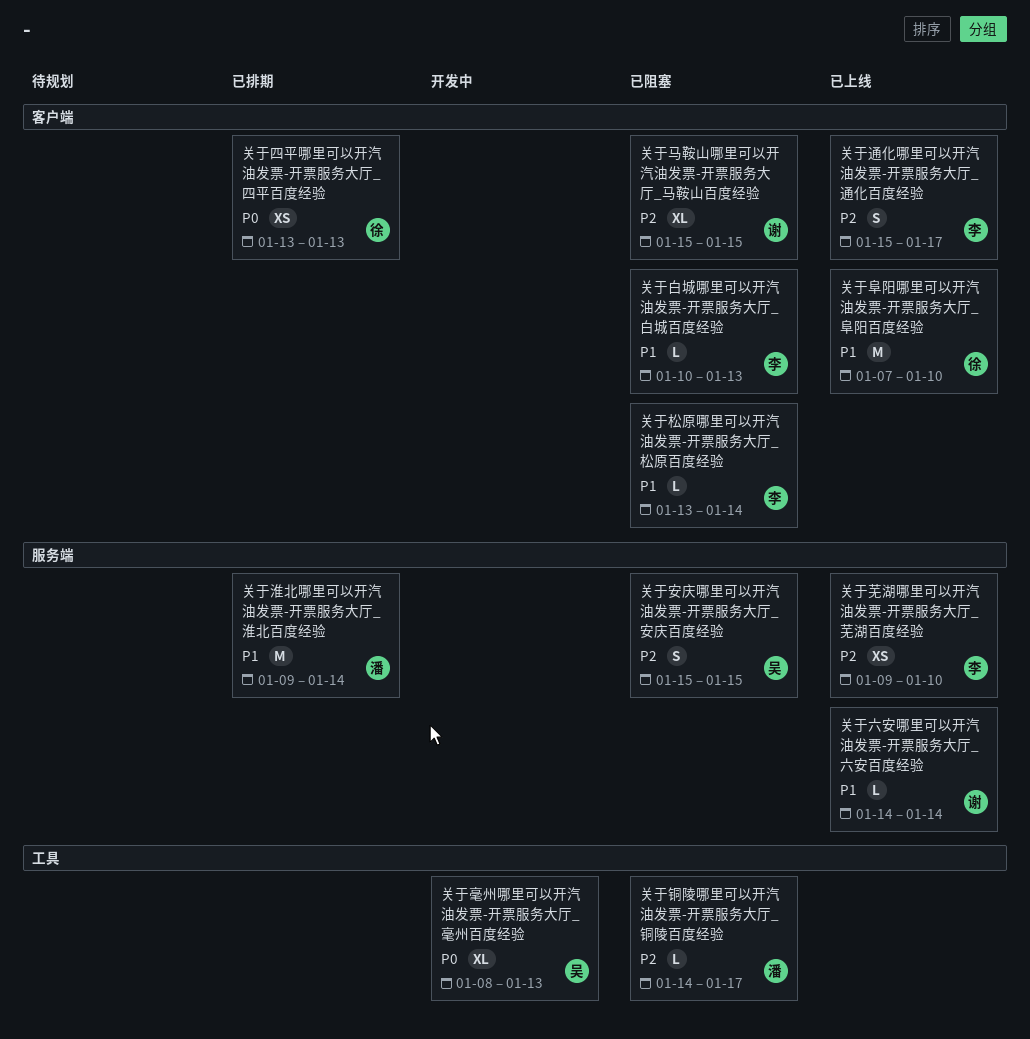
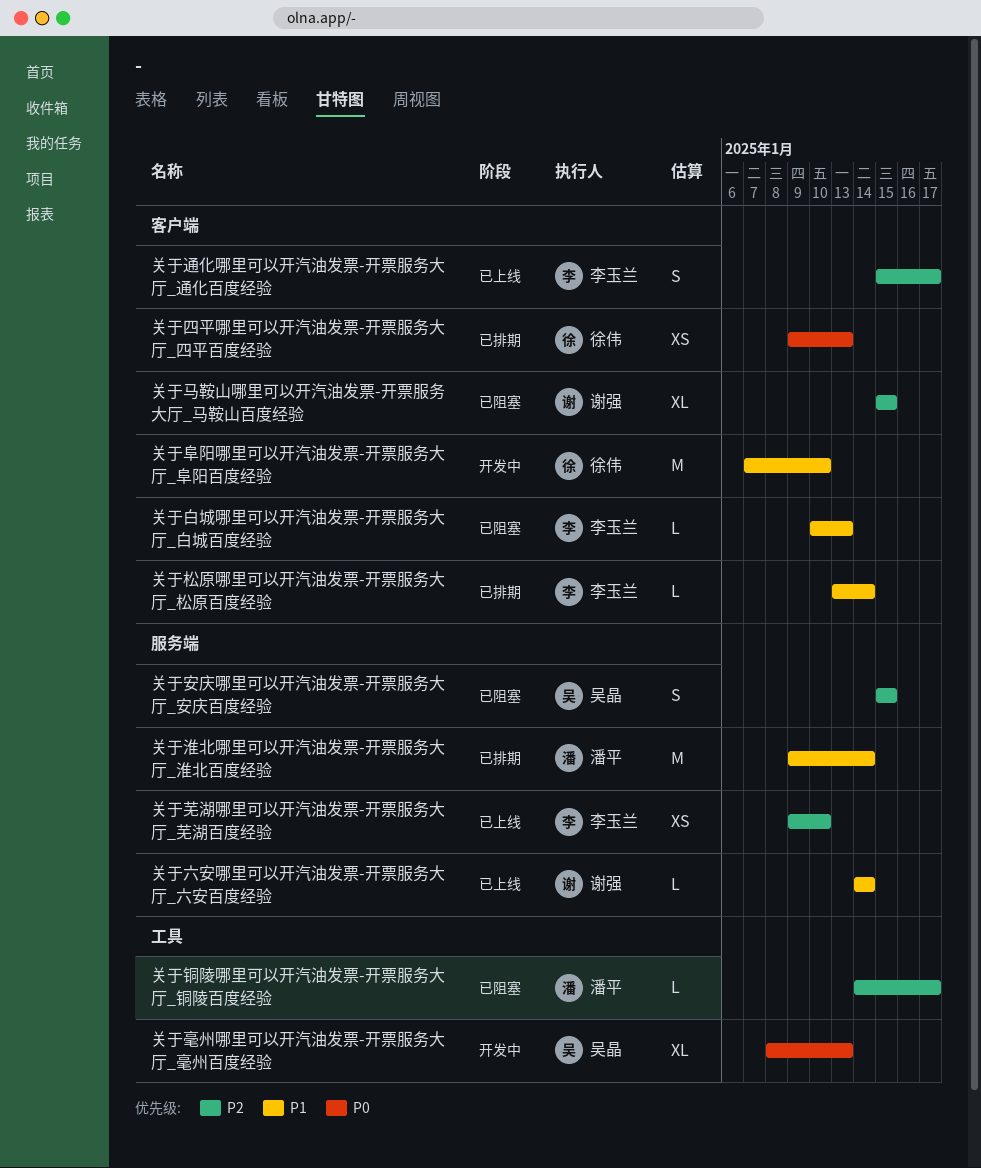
关于四平哪里可以开汽油发票-开票服务大厅_四平百度经验, start: Jan 13 -> Jan 9
关于松原哪里可以开汽油发票-开票服务大厅_松原百度经验, status: 已阻塞 -> 已排期
关于阜阳哪里可以开汽油发票-开票服务大厅_阜阳百度经验, status: 已上线 -> 开发中

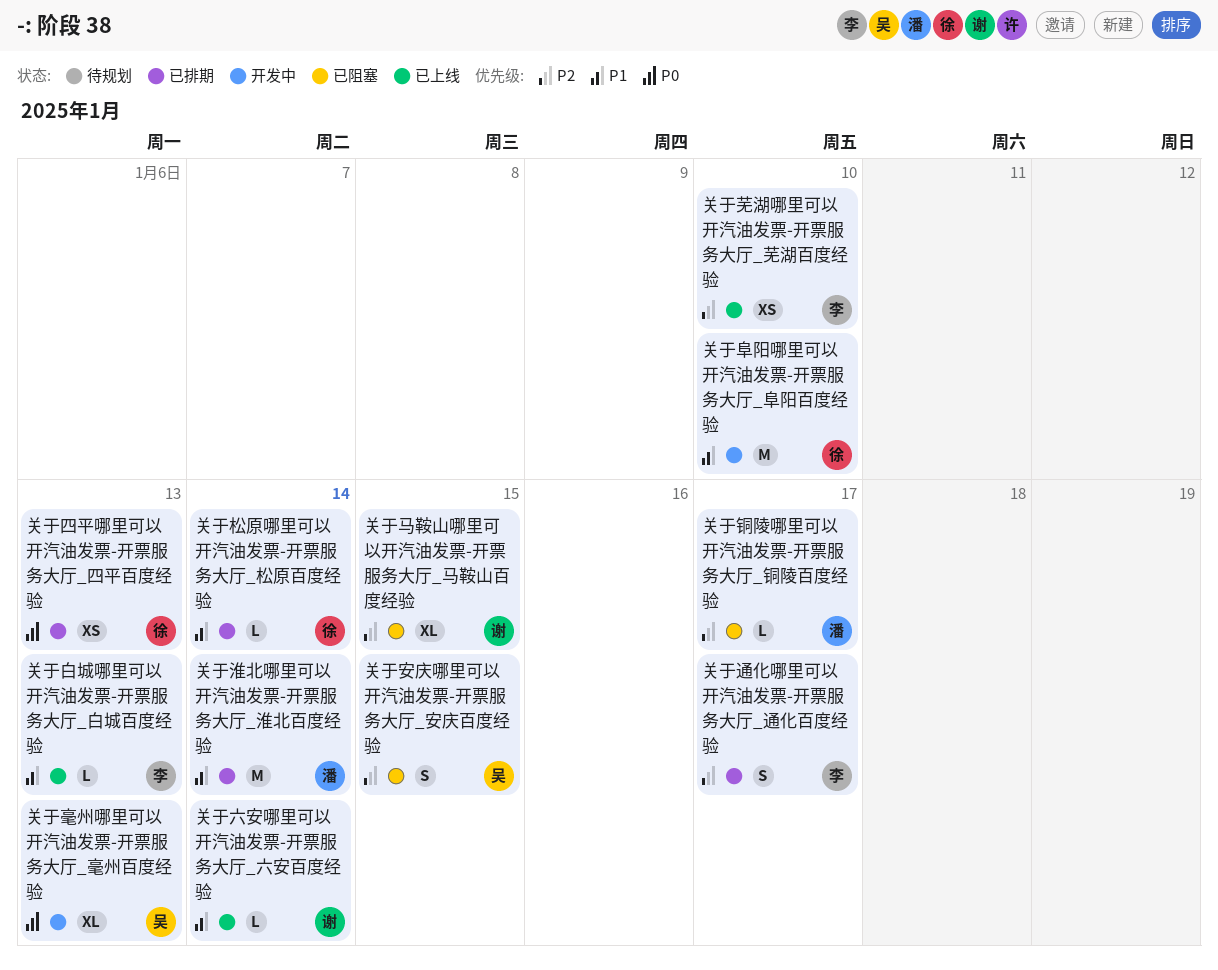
关于松原哪里可以开汽油发票-开票服务大厅_松原百度经验, owner: 李玉兰 -> 徐伟
关于白城哪里可以开汽油发票-开票服务大厅_白城百度经验, status: 已阻塞 -> 已上线
关于通化哪里可以开汽油发票-开票服务大厅_通化百度经验, status: 已上线 -> 已排期

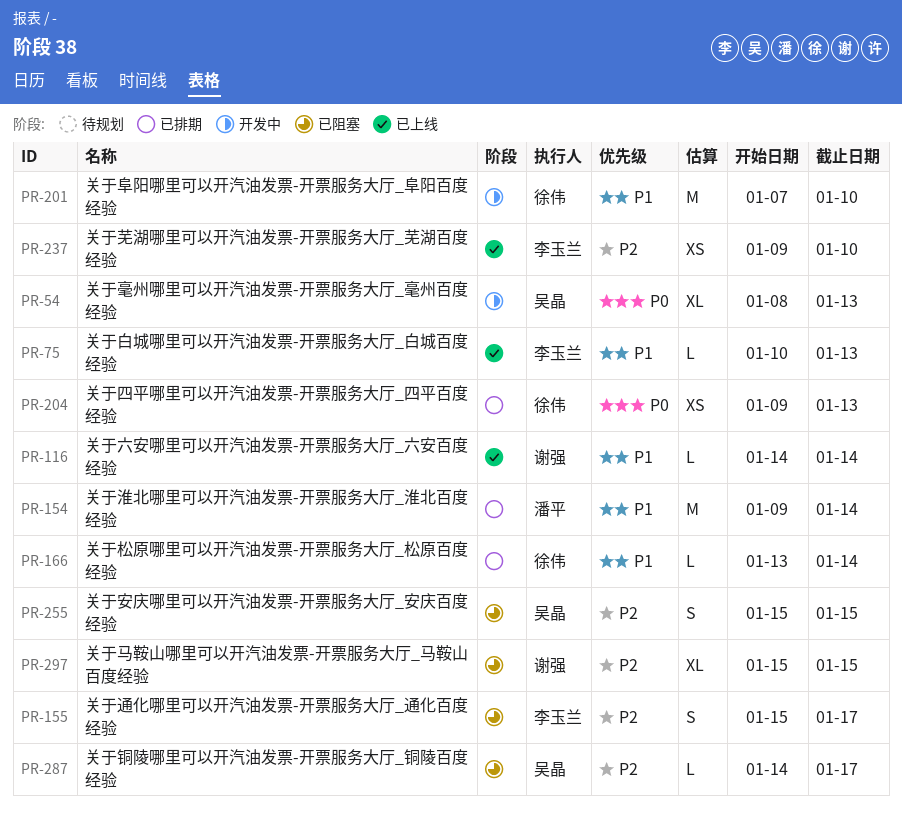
关于通化哪里可以开汽油发票-开票服务大厅_通化百度经验, status: 已排期 -> 已阻塞
关于铜陵哪里可以开汽油发票-开票服务大厅_铜陵百度经验, owner: 潘平 -> 吴晶

